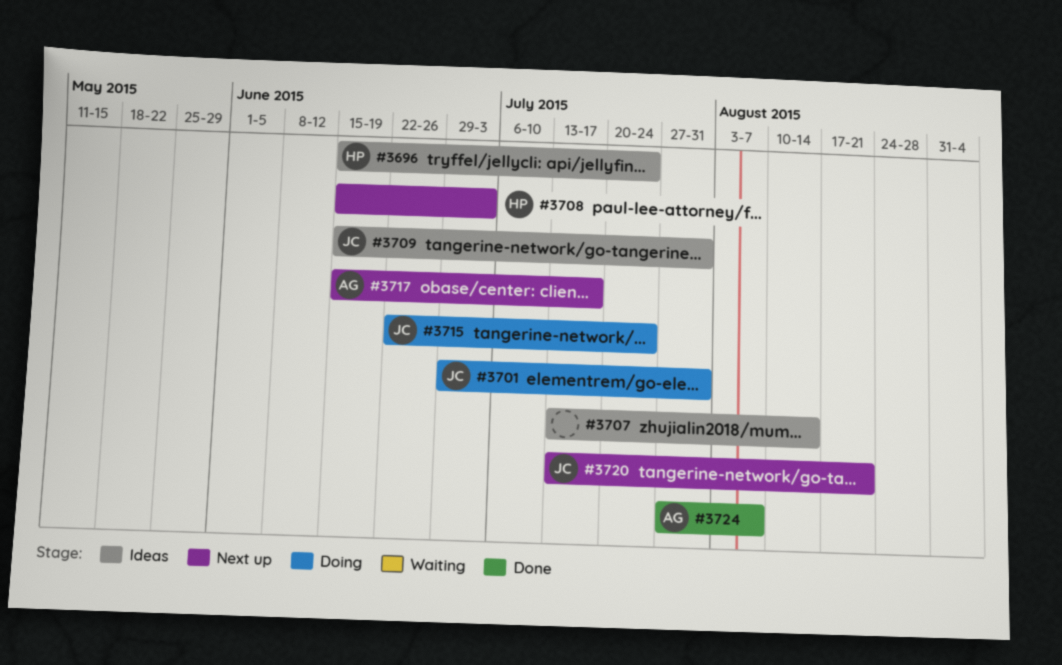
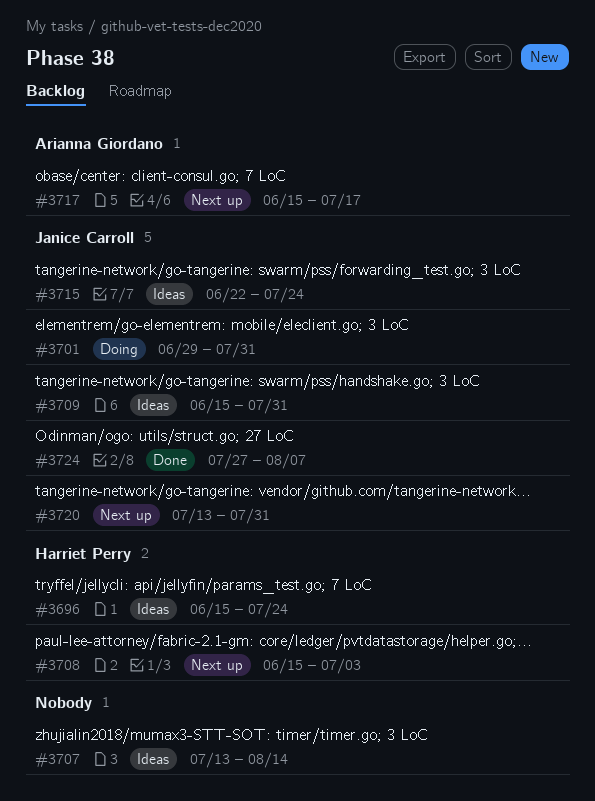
#3715, status: Doing -> Ideas
#3720, due: Aug 21 -> Jul 31
#3724, owner: Arianna Giordano -> Janice Carroll

